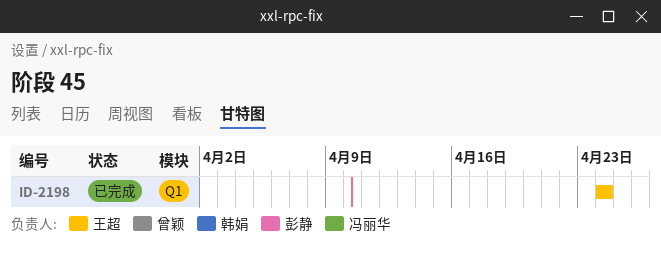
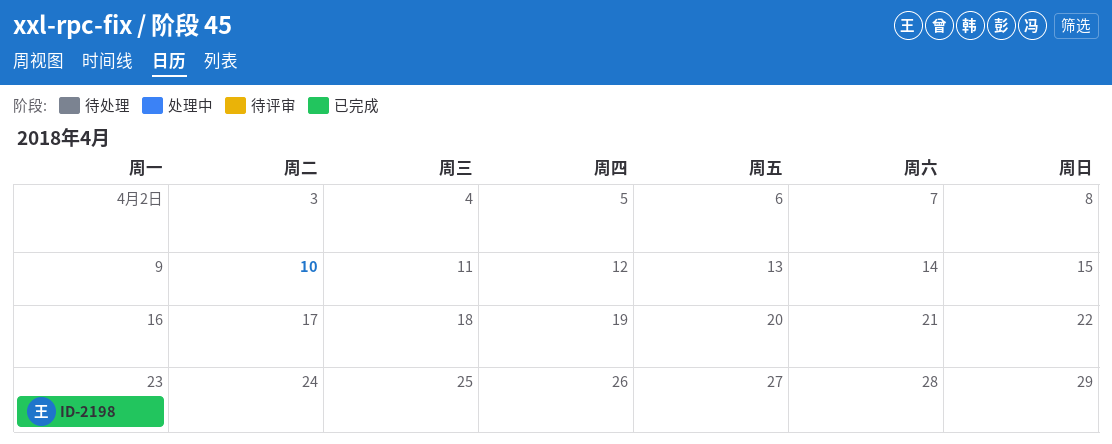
ID-2198, start: Apr 24 -> Apr 23
ID-2198, due: Apr 24 -> Apr 23

